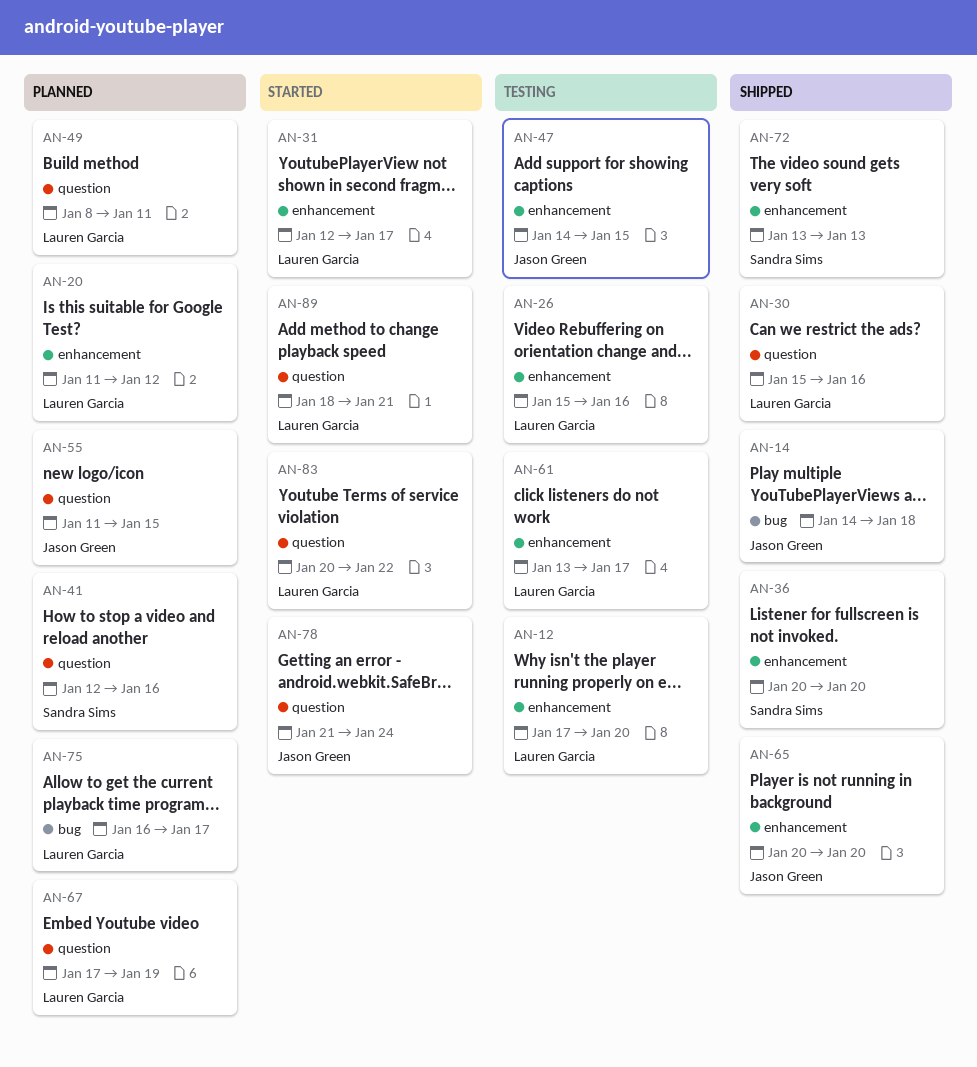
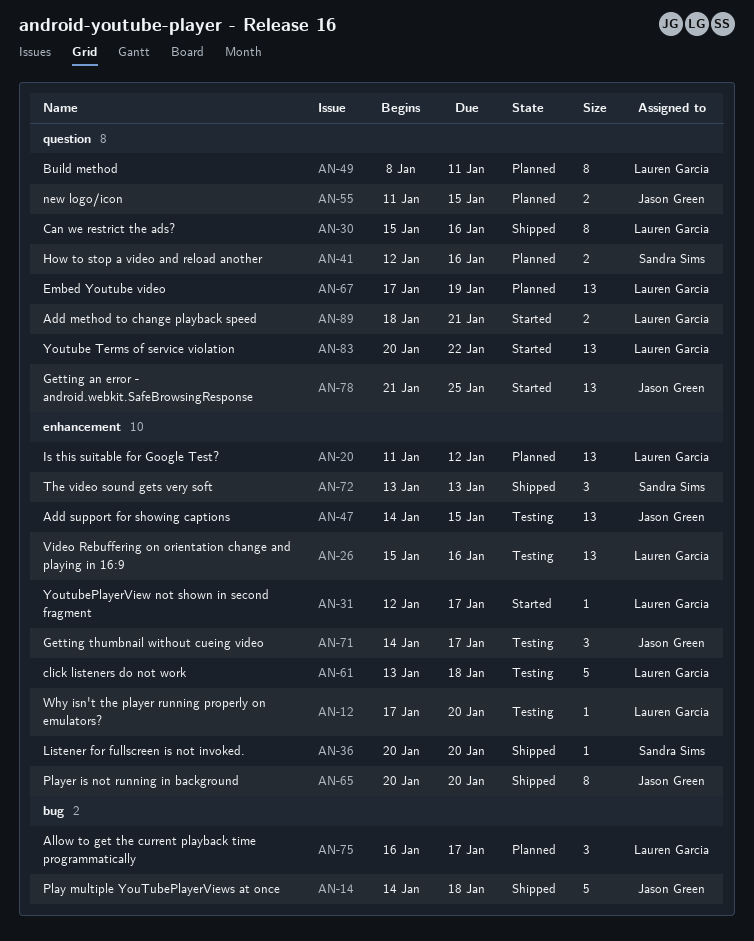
AN-61, due: Jan 17 -> Jan 18
AN-71: none -> present
AN-78, due: Jan 24 -> Jan 25

